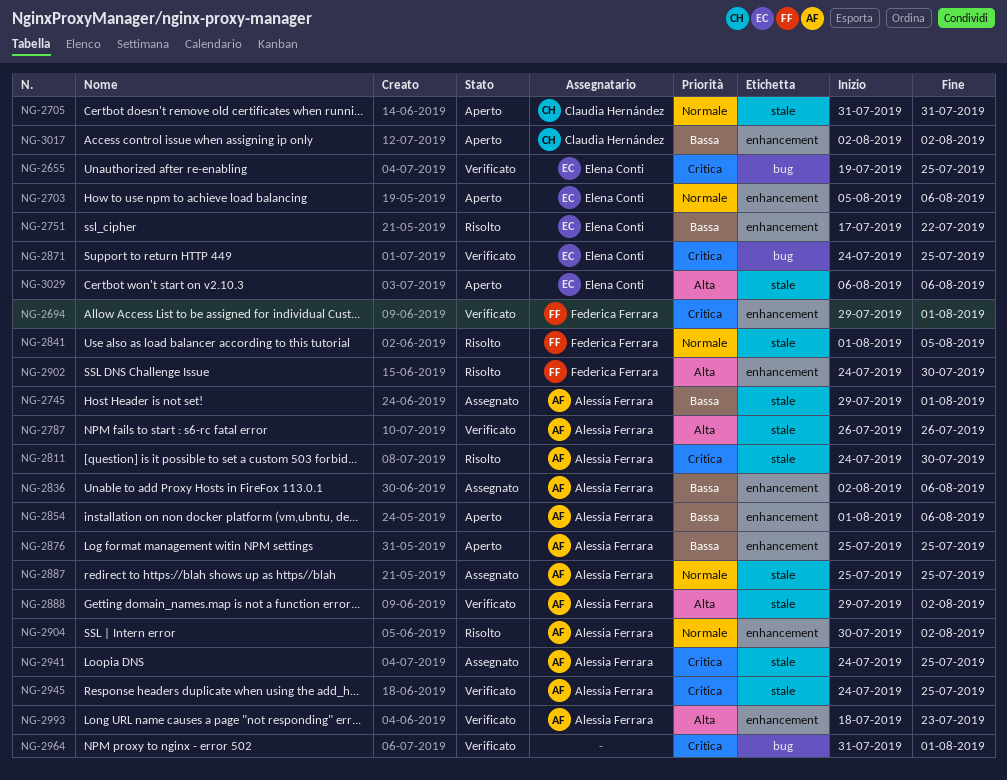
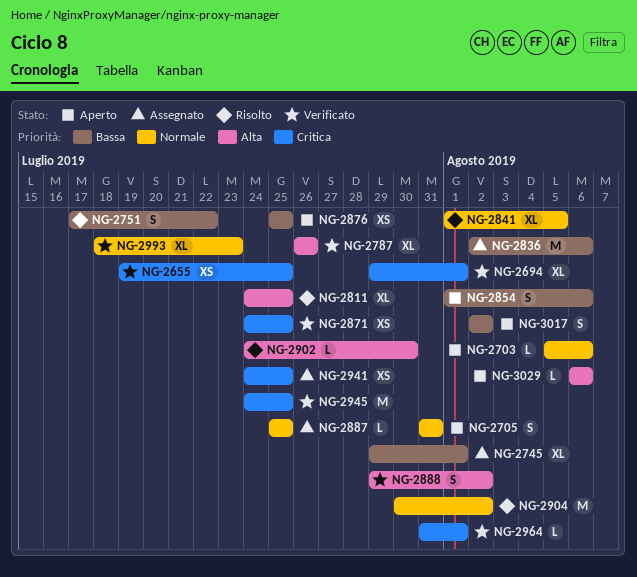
NG-2811, priority: Critica -> Alta
NG-2811, due: Jul 30 -> Jul 25
NG-2993, priority: Alta -> Normale

